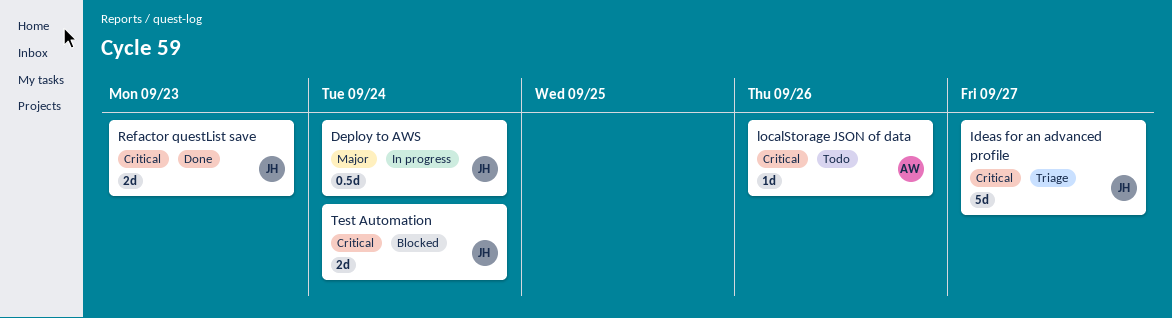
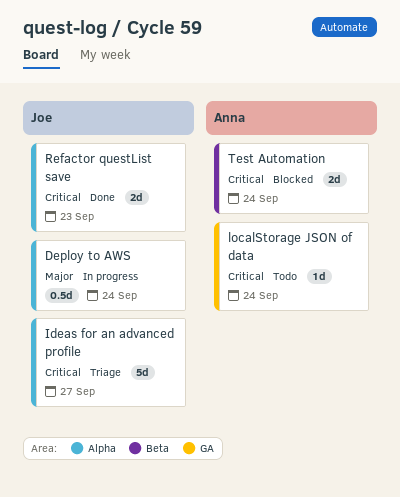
localStorage JSON of data, due: Sep 26 -> Sep 24
Test Automation, owner: Joe -> Anna

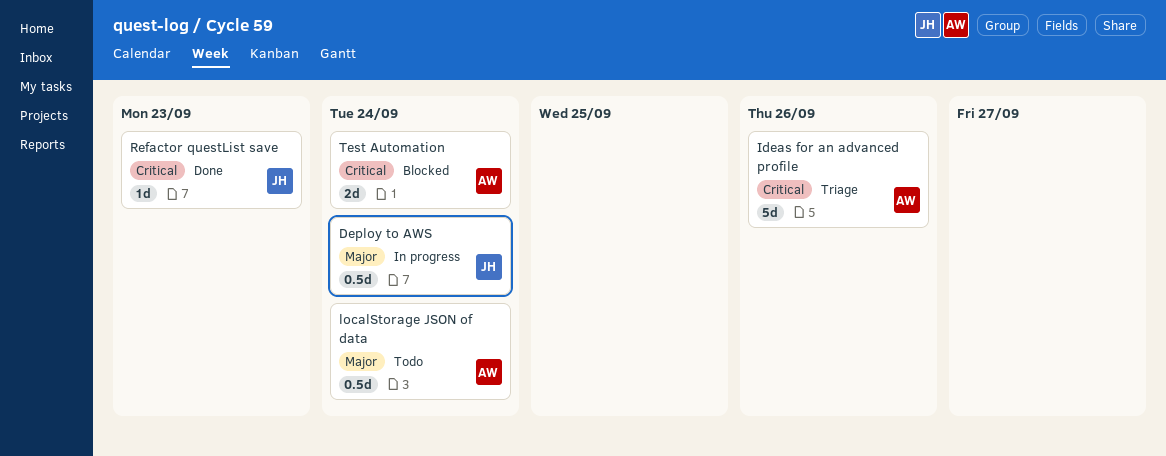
Ideas for an advanced profile, owner: Joe -> Anna
Ideas for an advanced profile, due: Sep 27 -> Sep 26
localStorage JSON of data, priority: Critical -> Major
localStorage JSON of data, estimate: 1d -> 0.5d
Refactor questList save, estimate: 2d -> 1d

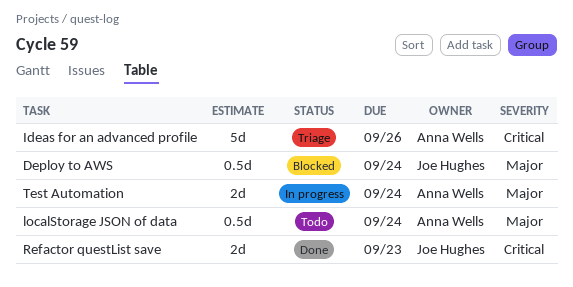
Deploy to AWS, status: In progress -> Blocked
Refactor questList save, estimate: 1d -> 2d
Test Automation, status: Blocked -> In progress
Test Automation, priority: Critical -> Major

